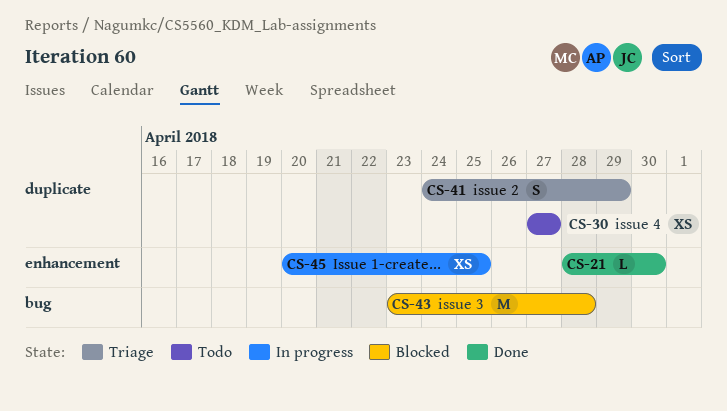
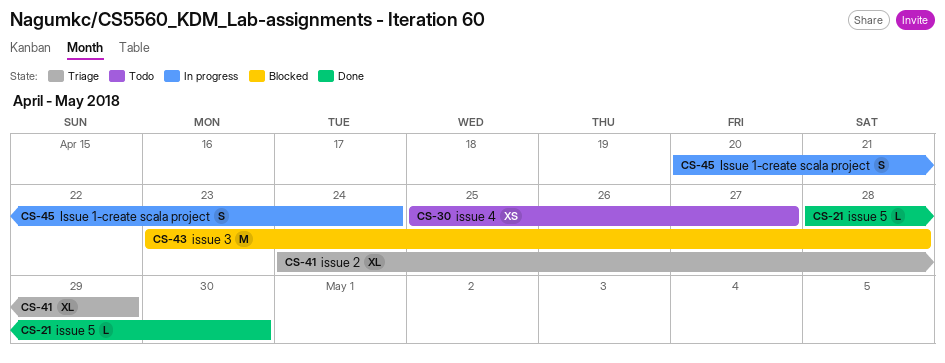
CS-30, start: Apr 27 -> Apr 25
CS-41, estimate: S -> XL
CS-45, estimate: XS -> S
CS-45, due: Apr 25 -> Apr 24

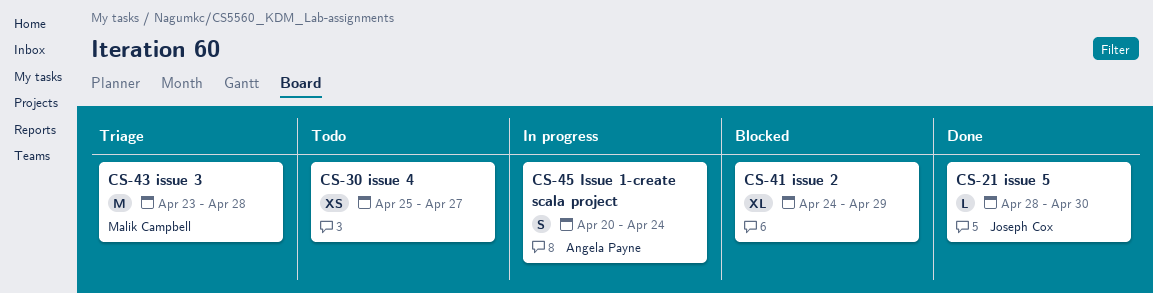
CS-41, status: Triage -> Blocked
CS-43, status: Blocked -> Triage

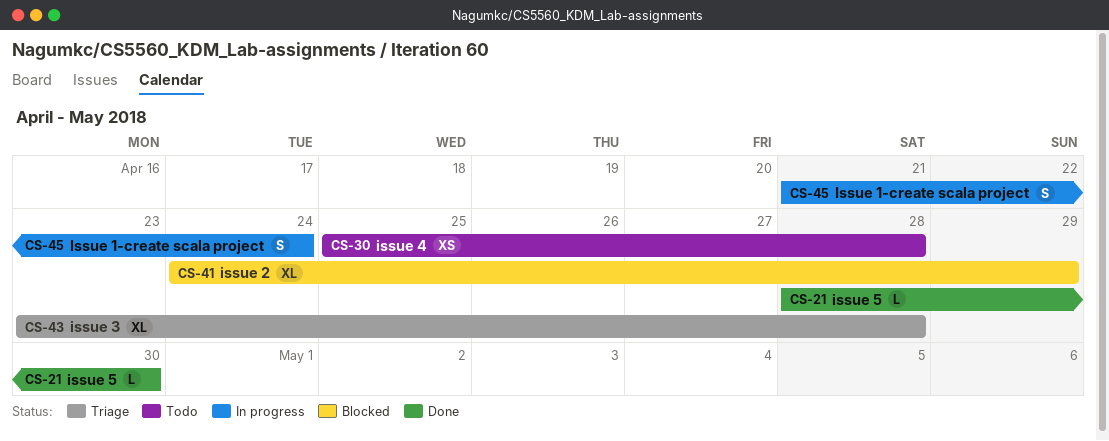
CS-30, due: Apr 27 -> Apr 28
CS-43, estimate: M -> XL
CS-45, start: Apr 20 -> Apr 21

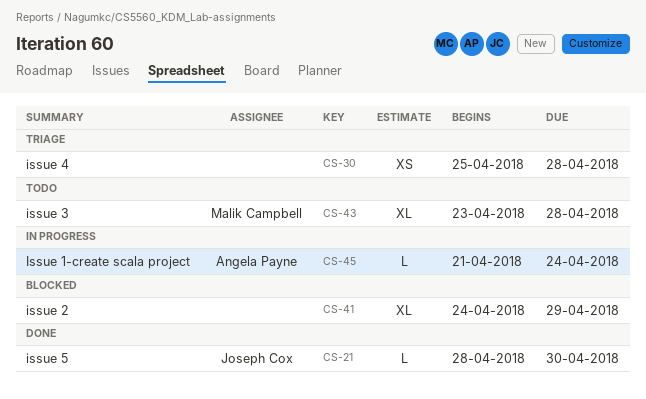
CS-30, status: Todo -> Triage
CS-43, status: Triage -> Todo
CS-45, estimate: S -> L

